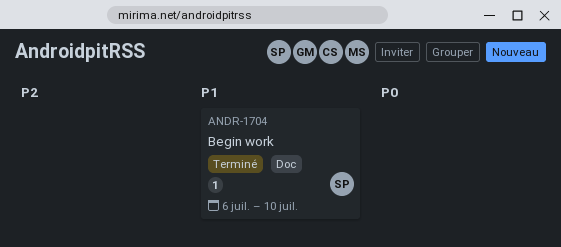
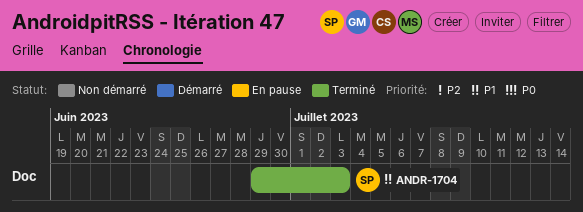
ANDR-1704, start: Jul 6 -> Jun 29
ANDR-1704, due: Jul 10 -> Jul 3

